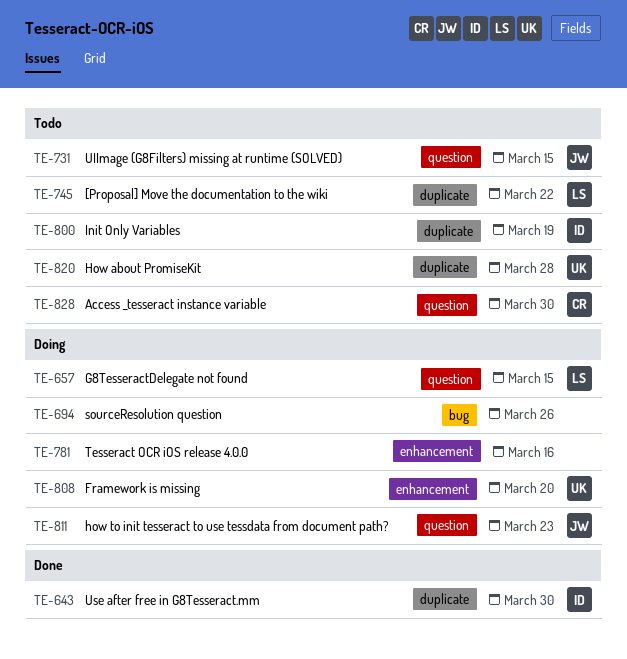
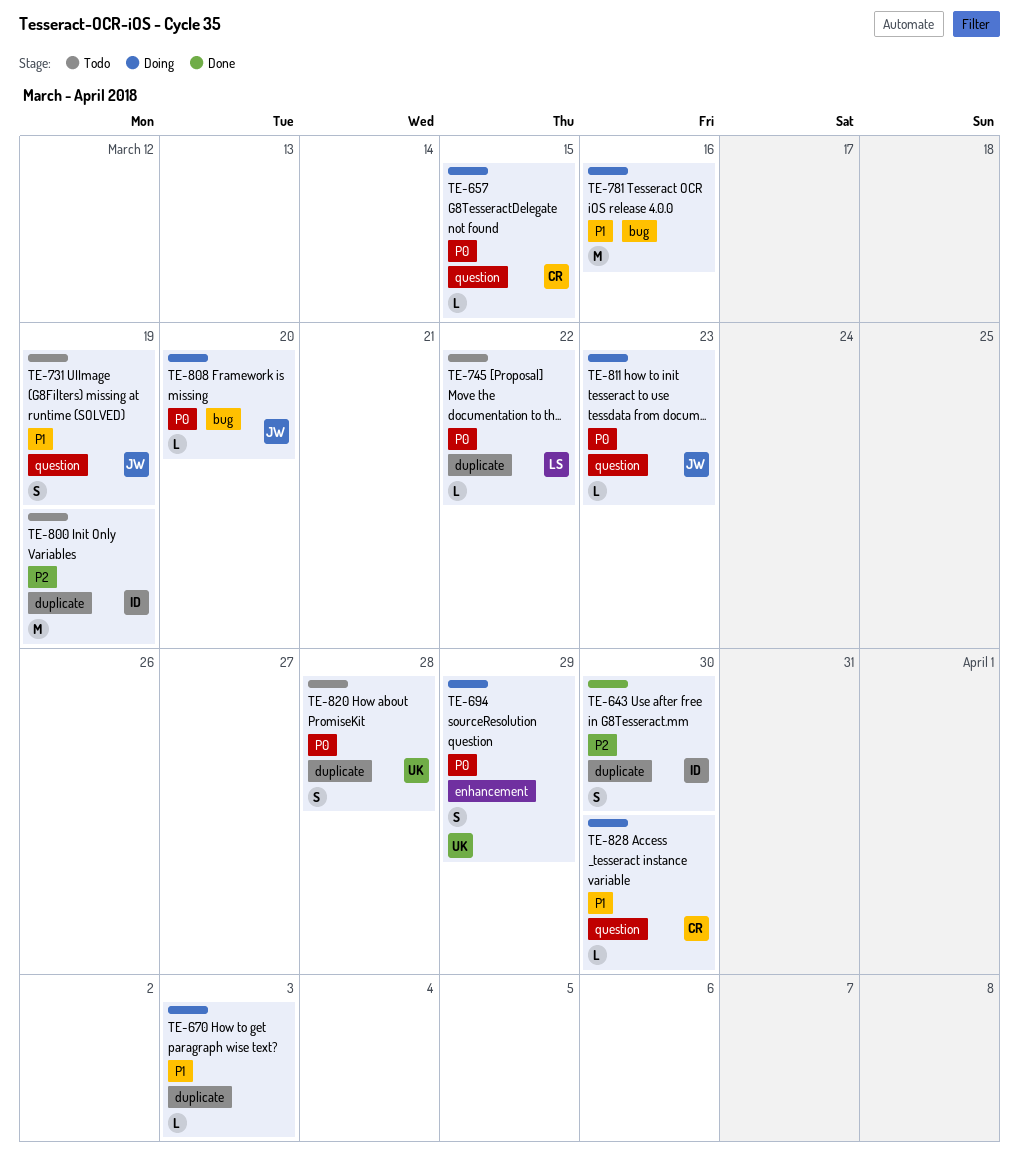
TE-657, owner: LS -> CR
TE-670: none -> present
TE-694, owner: none -> UK
TE-694, label: bug -> enhancement
TE-694, due: Mar 26 -> Mar 29
TE-731, due: Mar 15 -> Mar 19
TE-781, label: enhancement -> bug
TE-808, owner: UK -> JW
TE-808, label: enhancement -> bug
TE-828, status: Todo -> Doing

